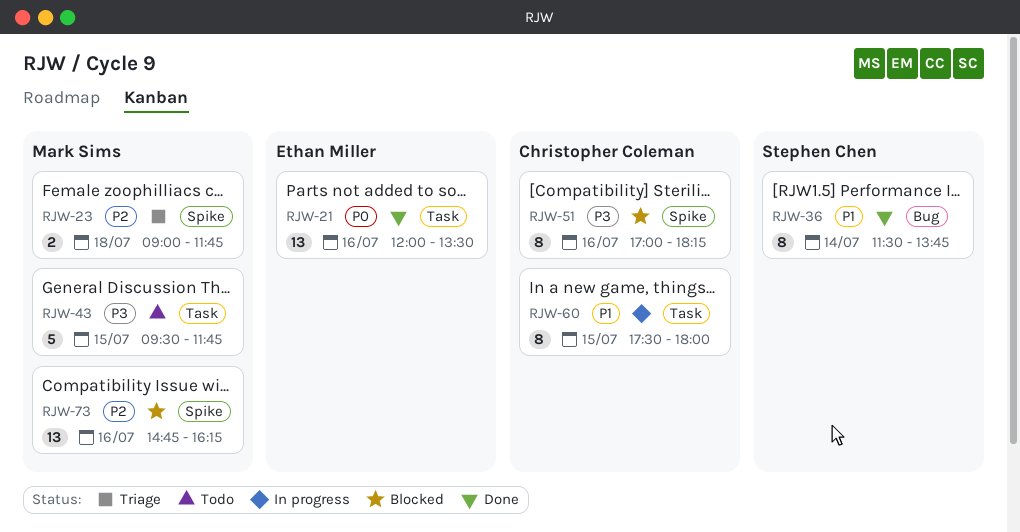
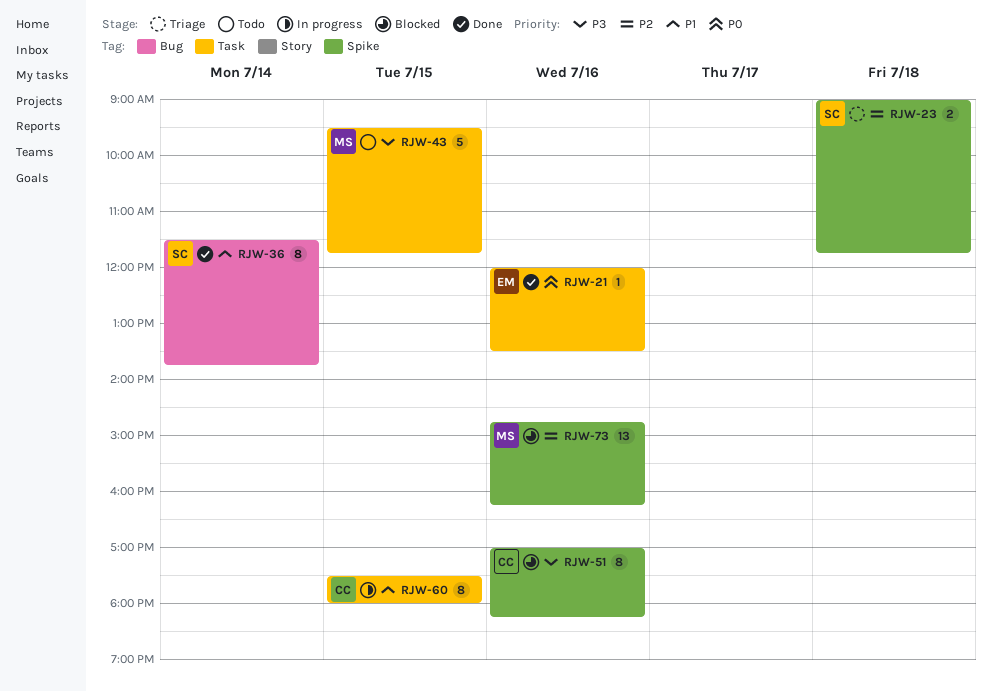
RJW-21, estimate: 13 -> 1
RJW-23, owner: Mark Sims -> Stephen Chen

